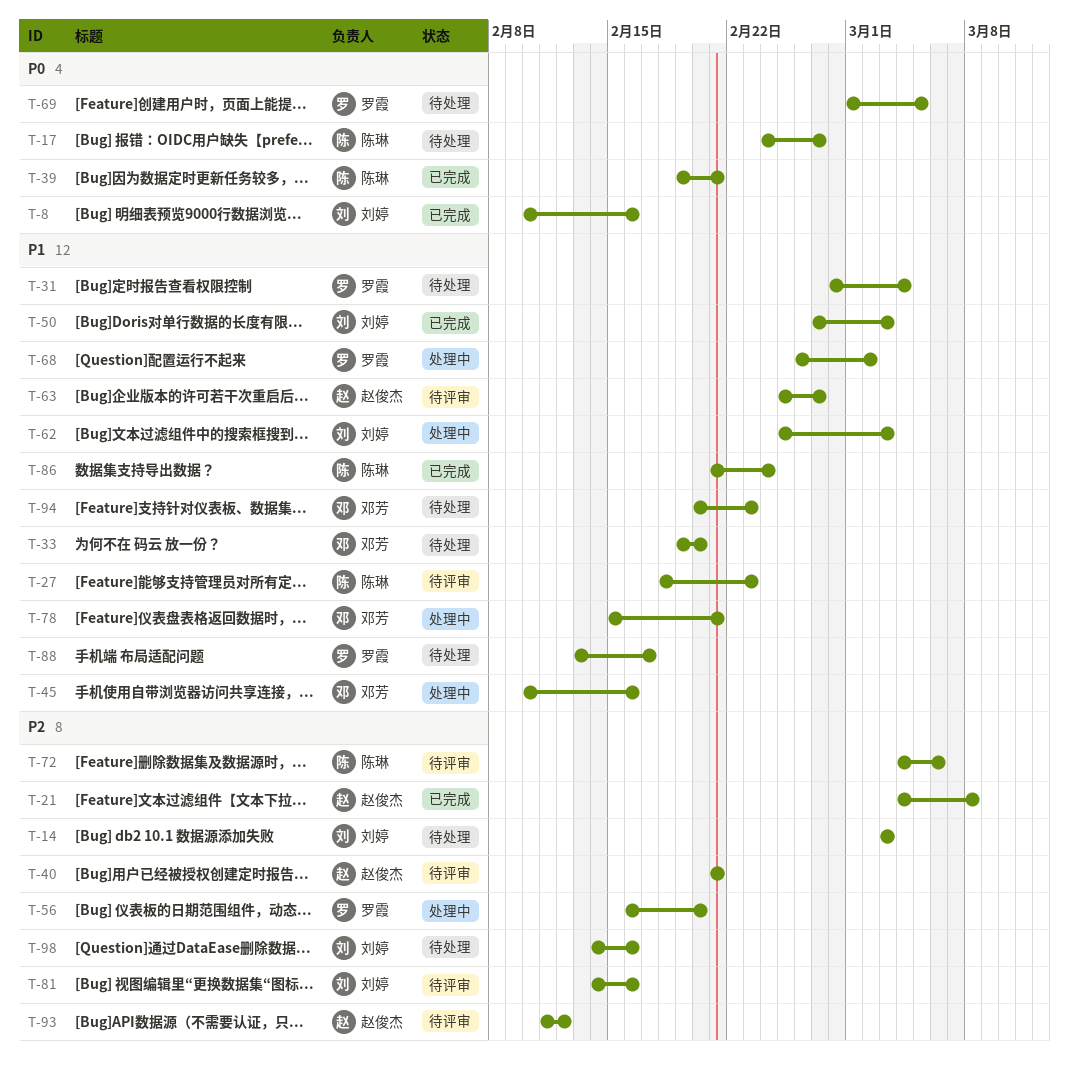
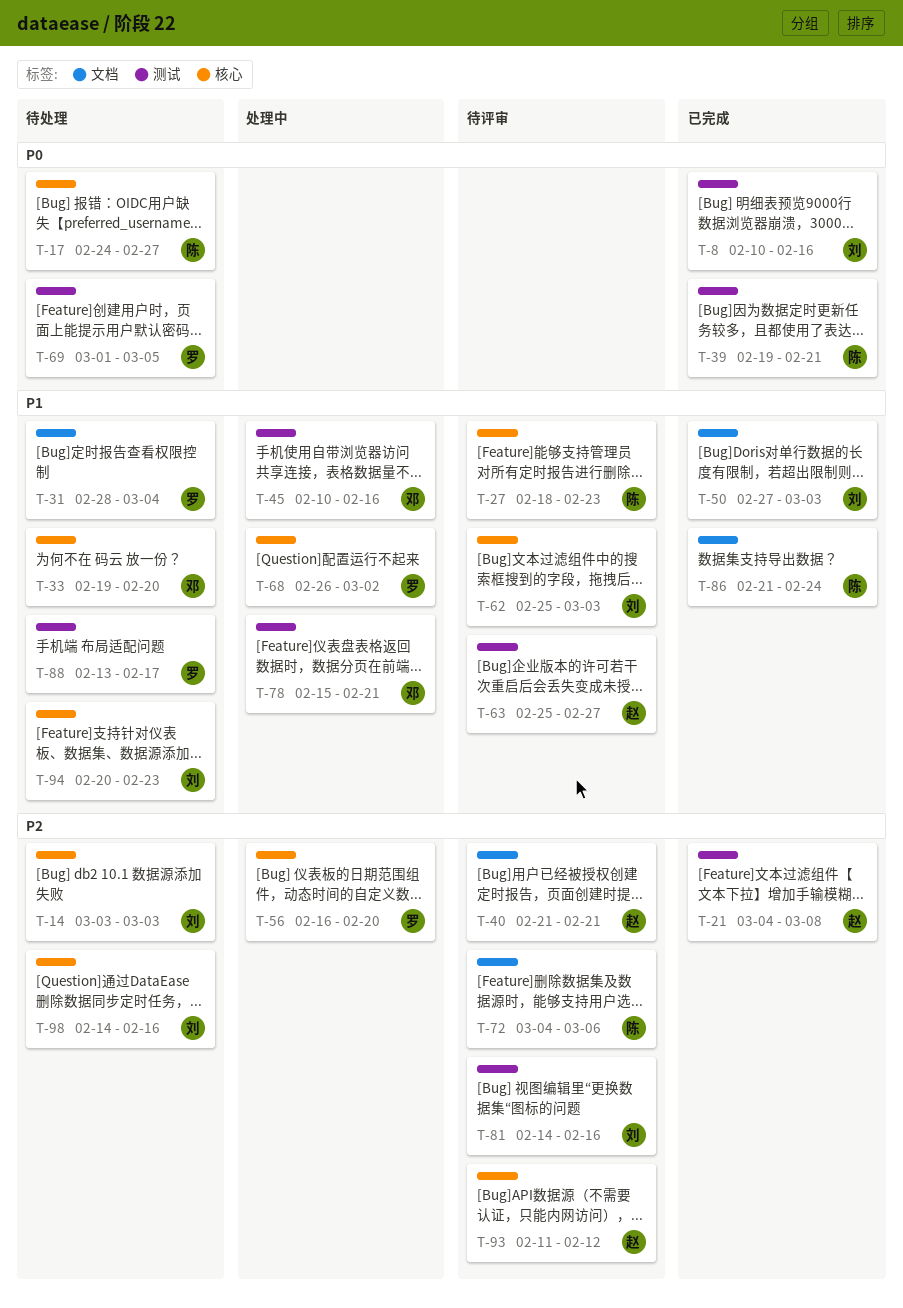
T-62, status: 处理中 -> 待评审
T-94, owner: 邓芳 -> 刘婷

